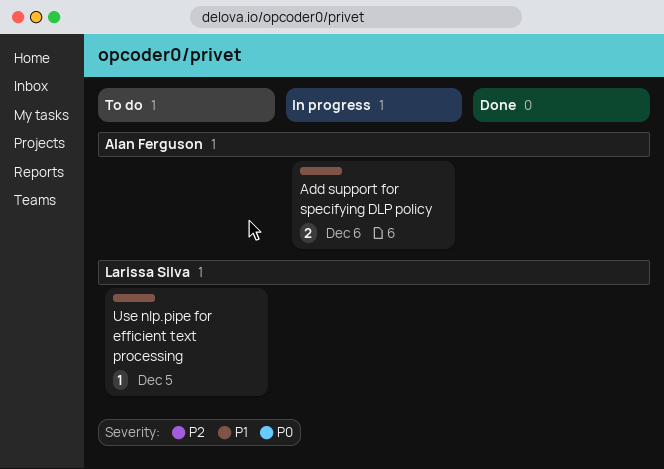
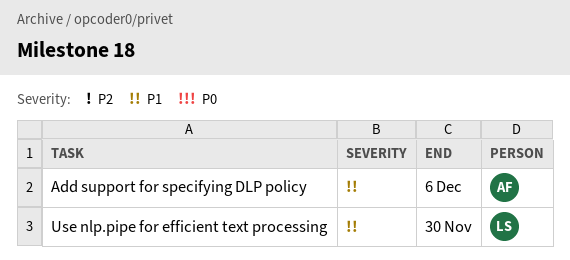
Use nlp.pipe for efficient text processing, due: Dec 5 -> Nov 30

